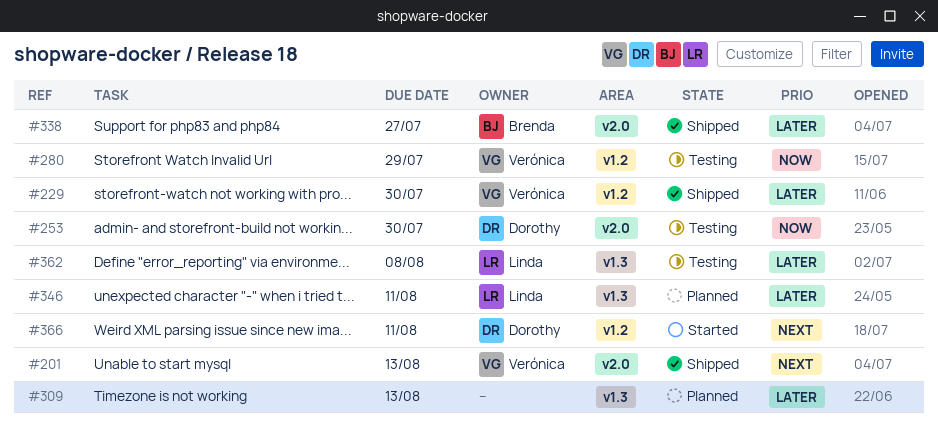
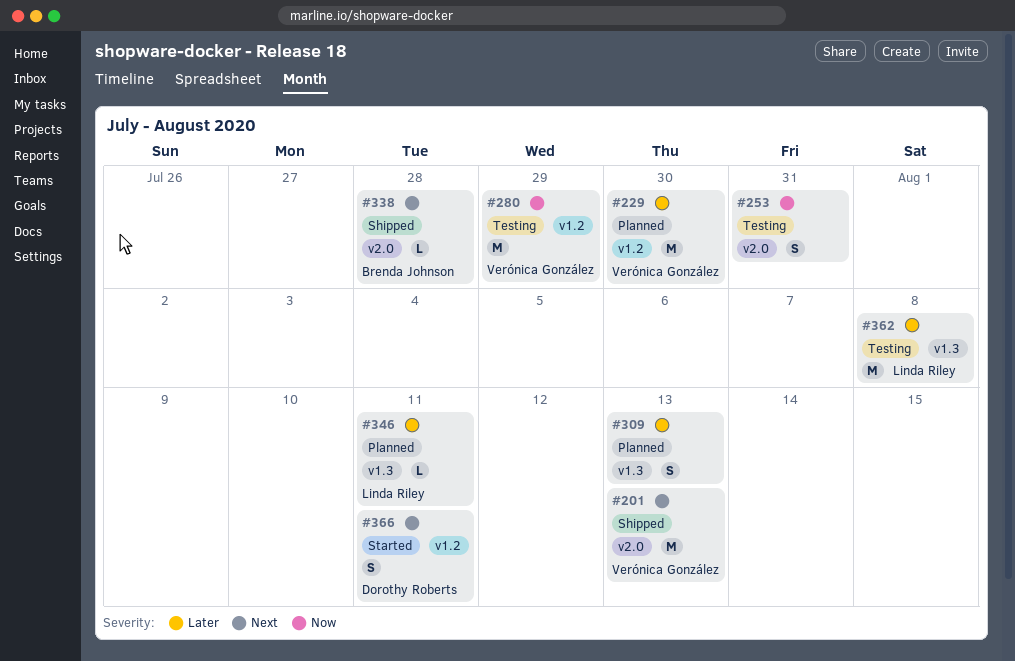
#229, status: Shipped -> Planned
#253, owner: Dorothy Roberts -> none
#253, due: Jul 30 -> Jul 31
#338, priority: Later -> Next
#338, due: Jul 27 -> Jul 28

